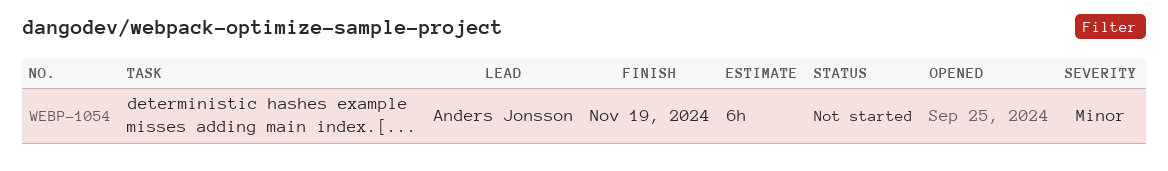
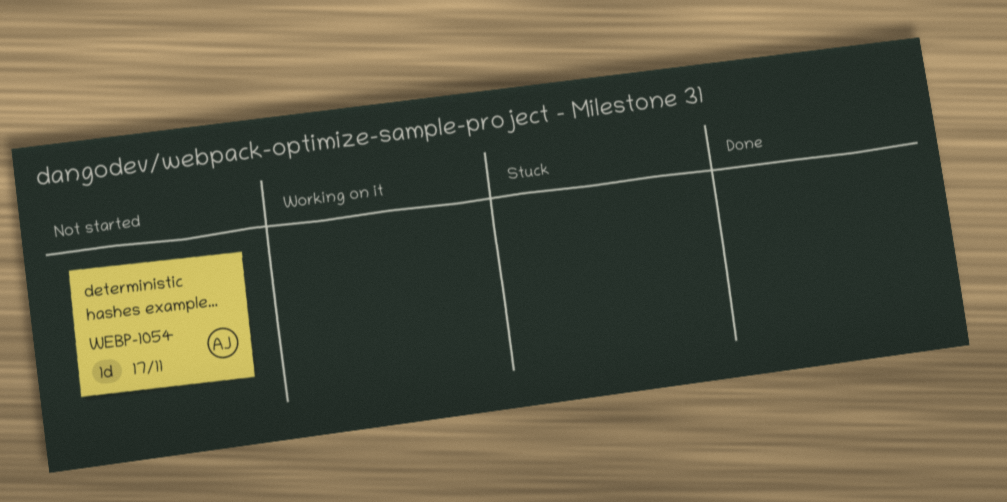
WEBP-1054, estimate: 6h -> 1d
WEBP-1054, due: Nov 19 -> Nov 17

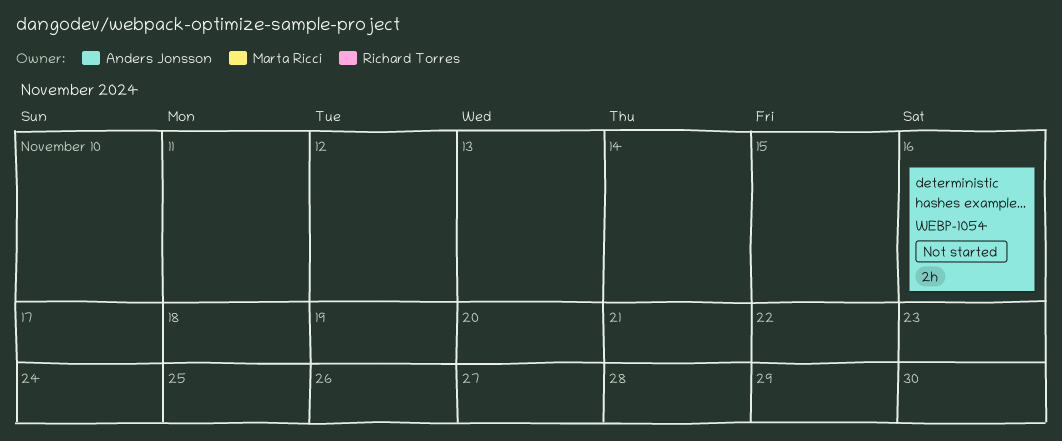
WEBP-1054, estimate: 1d -> 2h
WEBP-1054, due: Nov 17 -> Nov 16

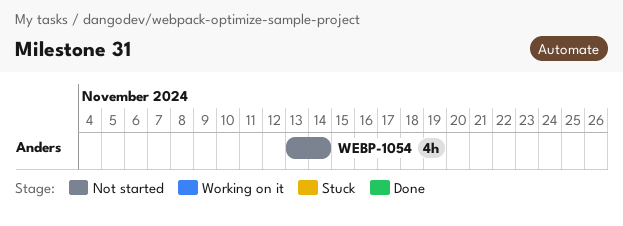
WEBP-1054, estimate: 2h -> 4h
WEBP-1054, due: Nov 16 -> Nov 14

